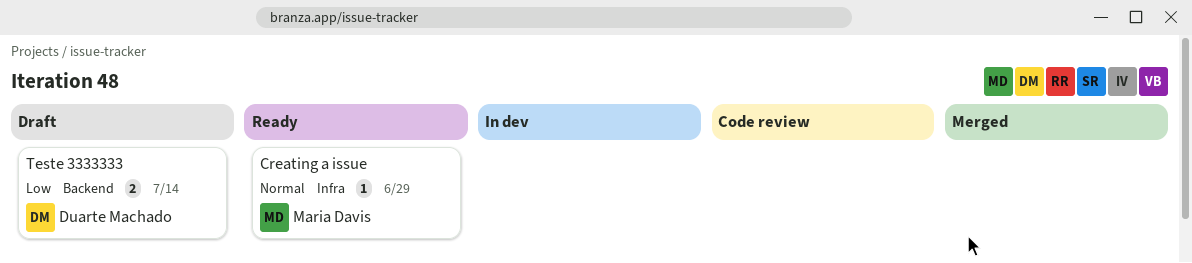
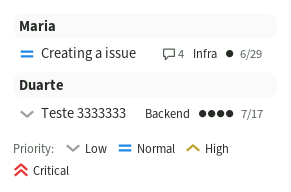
Teste 3333333, estimate: 2 -> 4
Teste 3333333, due: Jul 14 -> Jul 17

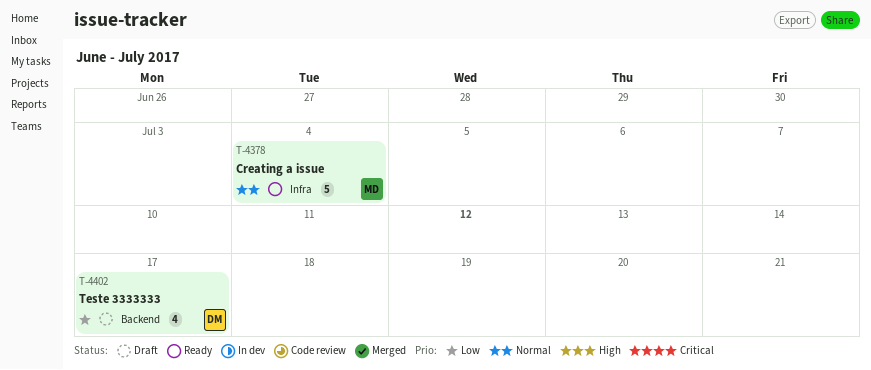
Creating a issue, estimate: 1 -> 5
Creating a issue, due: Jun 29 -> Jul 4

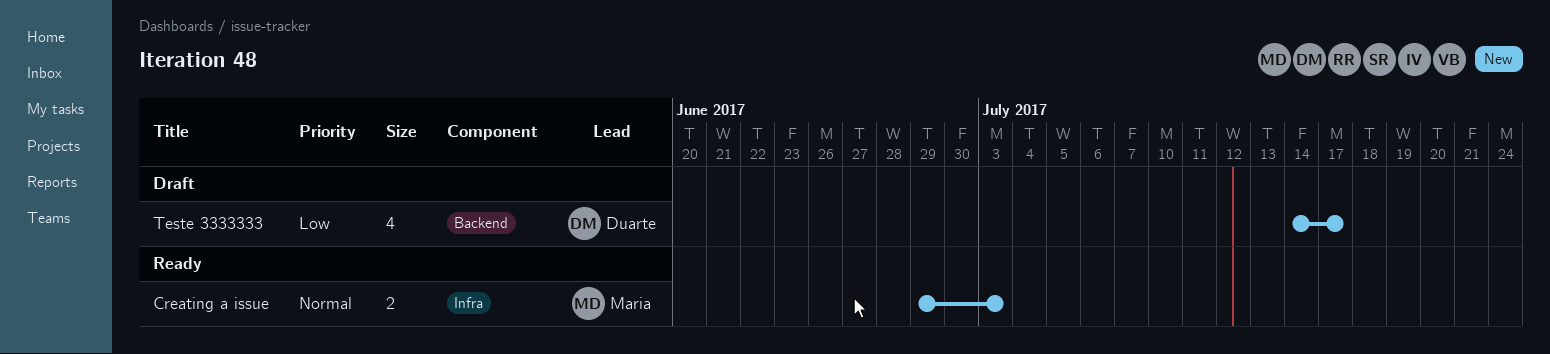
Creating a issue, estimate: 5 -> 2
Creating a issue, due: Jul 4 -> Jul 3

